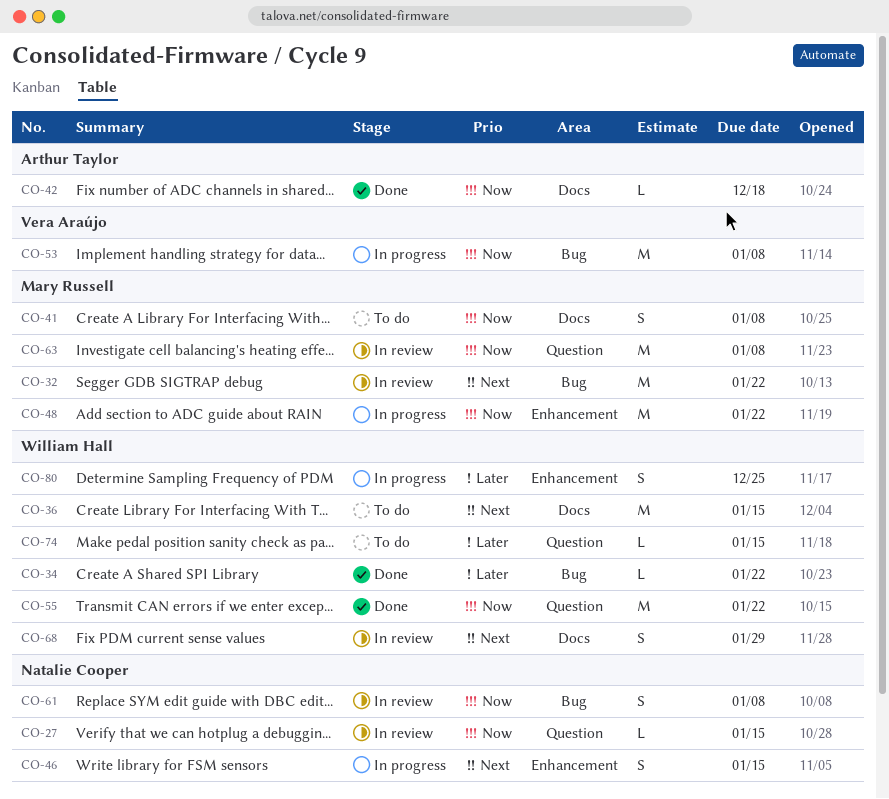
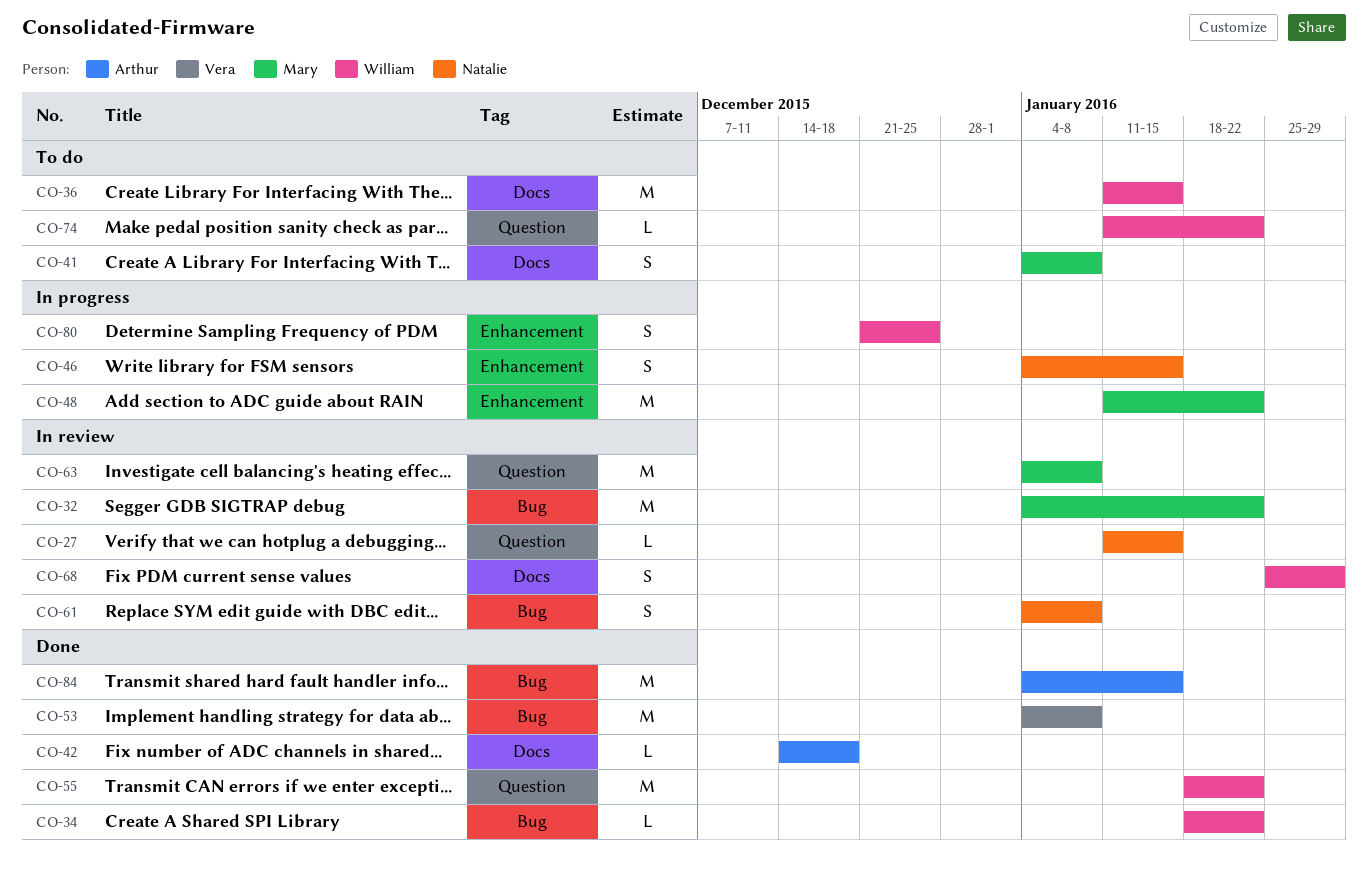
CO-53, status: In progress -> Done
CO-74, due: Jan 15 -> Jan 22
CO-84: none -> present

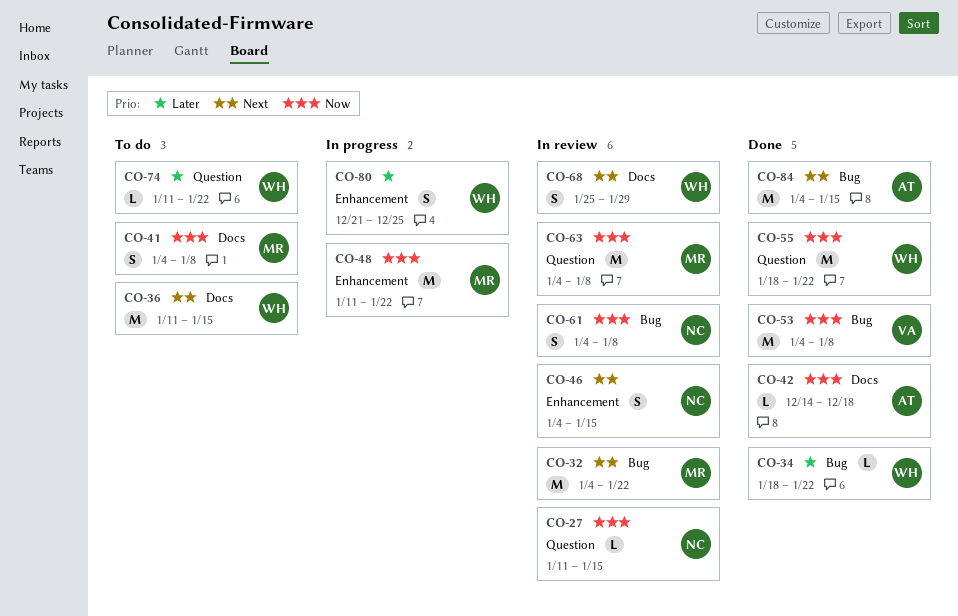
CO-46, status: In progress -> In review

